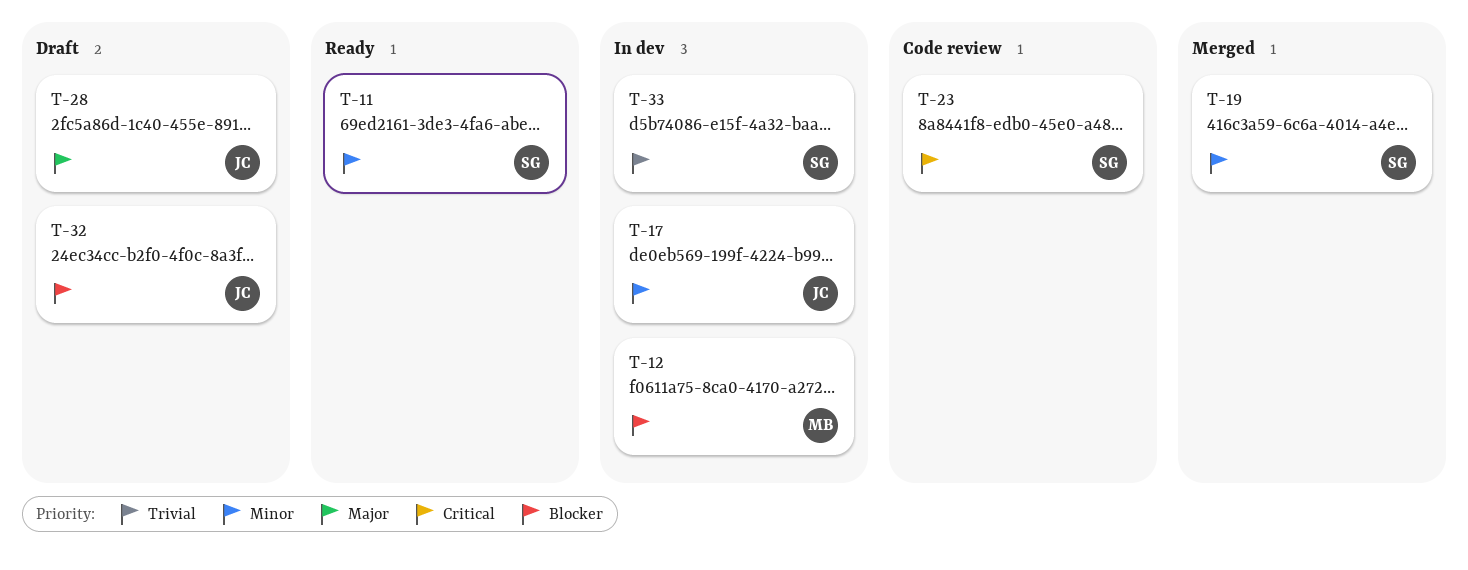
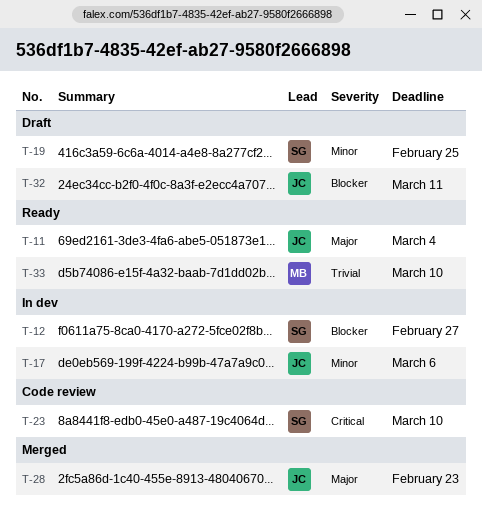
T-11, owner: SG -> JC
T-11, priority: Minor -> Major
T-12, owner: MB -> SG
T-19, status: Merged -> Draft
T-28, status: Draft -> Merged
T-33, status: In dev -> Ready
T-33, owner: SG -> MB

